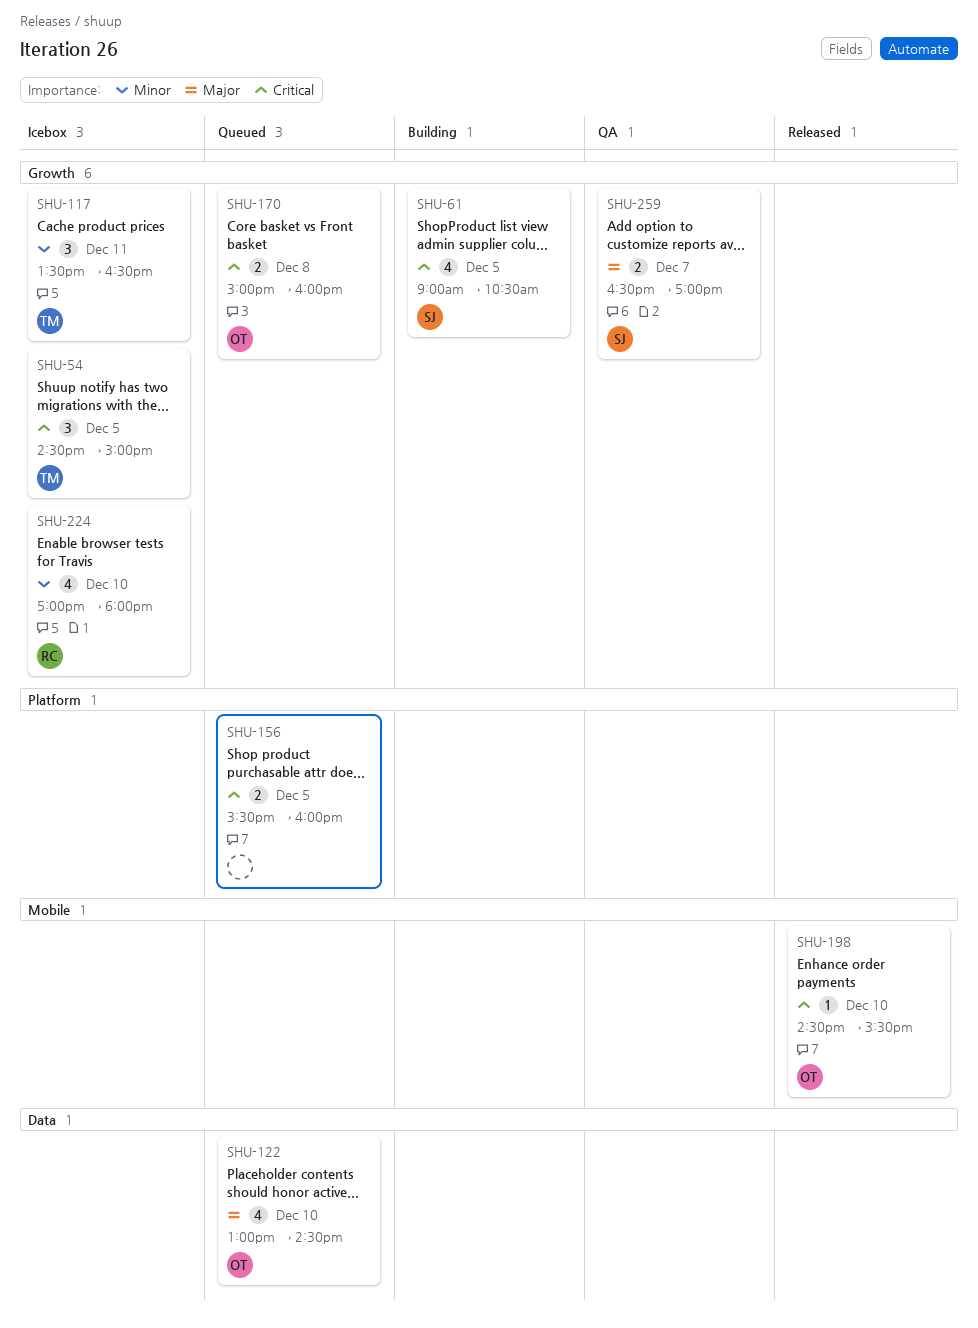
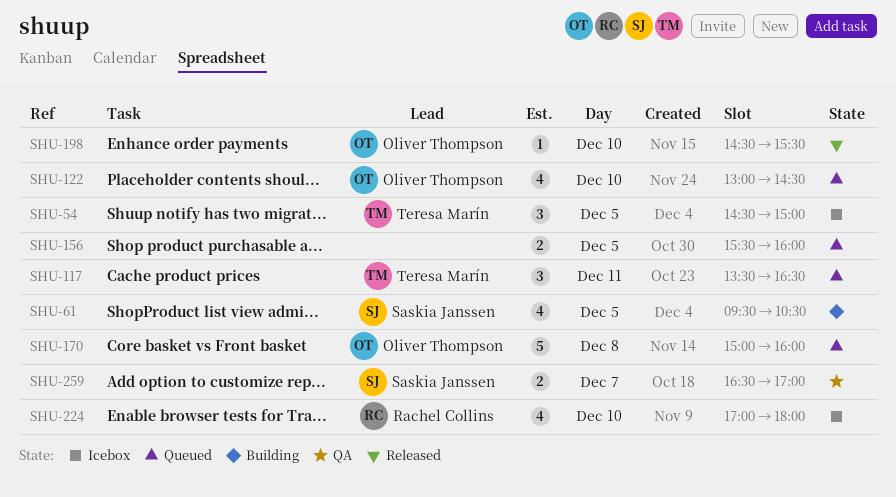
SHU-61, begins: 09:00 -> 09:30
SHU-117, status: Icebox -> Queued
SHU-170, estimate: 2 -> 5

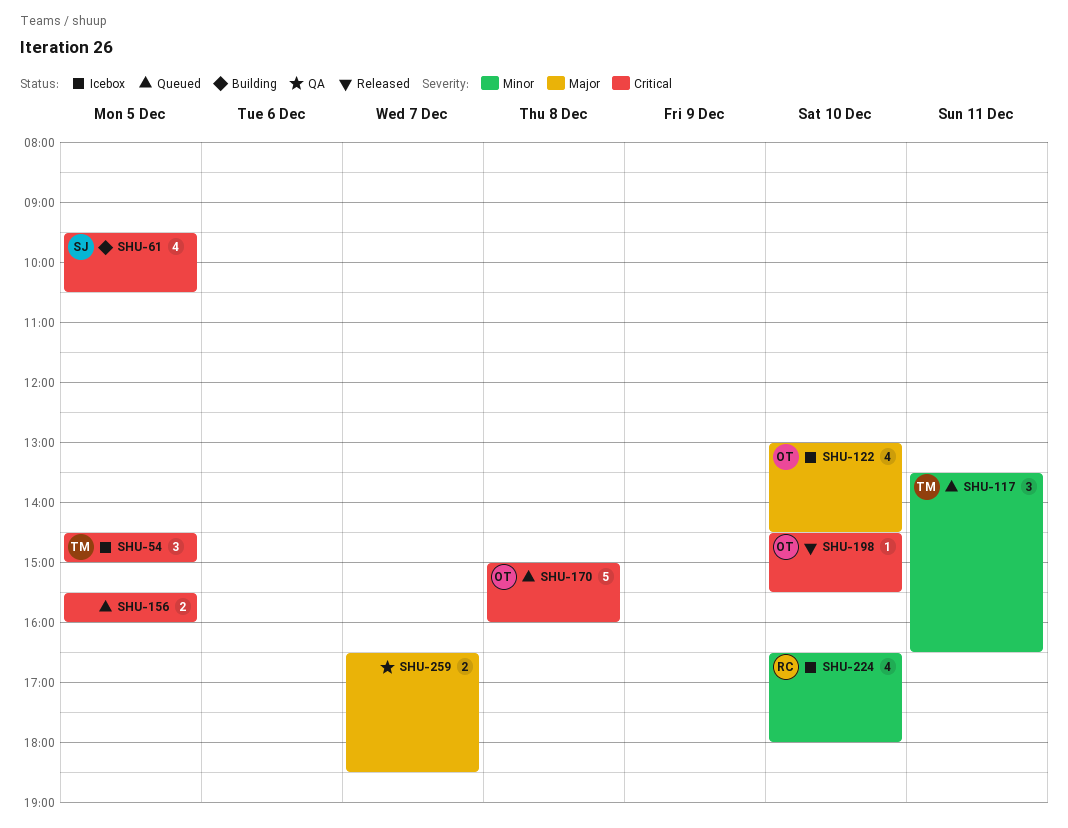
SHU-122, status: Queued -> Icebox
SHU-224, begins: 17:00 -> 16:30
SHU-259, owner: Saskia Janssen -> none
SHU-259, ends: 17:00 -> 18:30

